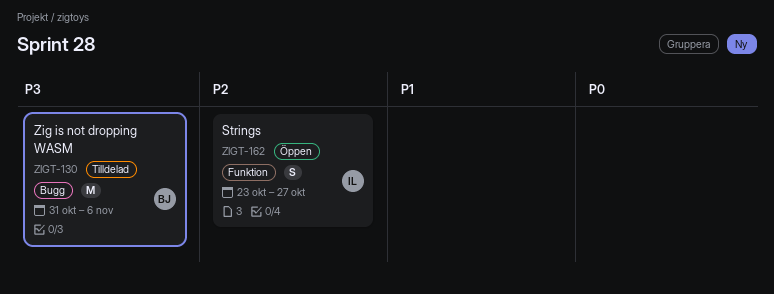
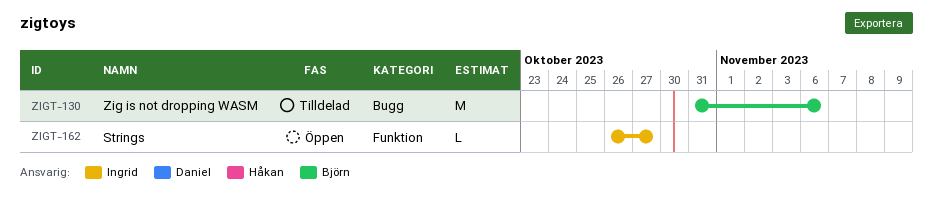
ZIGT-162, estimate: S -> L
ZIGT-162, start: Oct 23 -> Oct 26

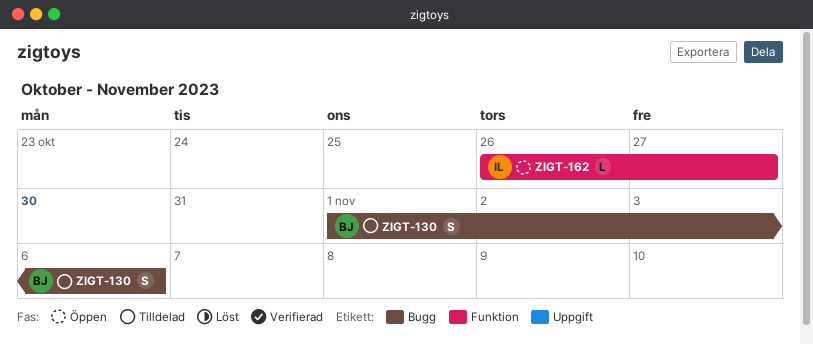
ZIGT-130, estimate: M -> S
ZIGT-130, start: Oct 31 -> Nov 1

